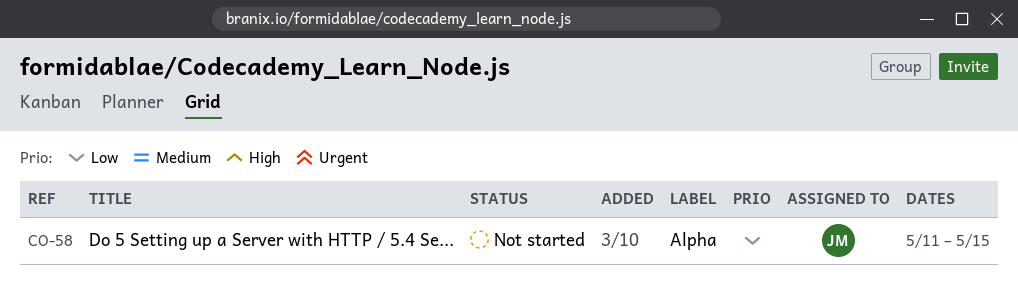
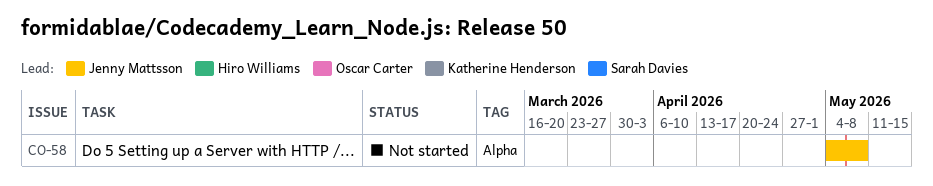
CO-58, start: May 11 -> May 4
CO-58, due: May 15 -> May 8

